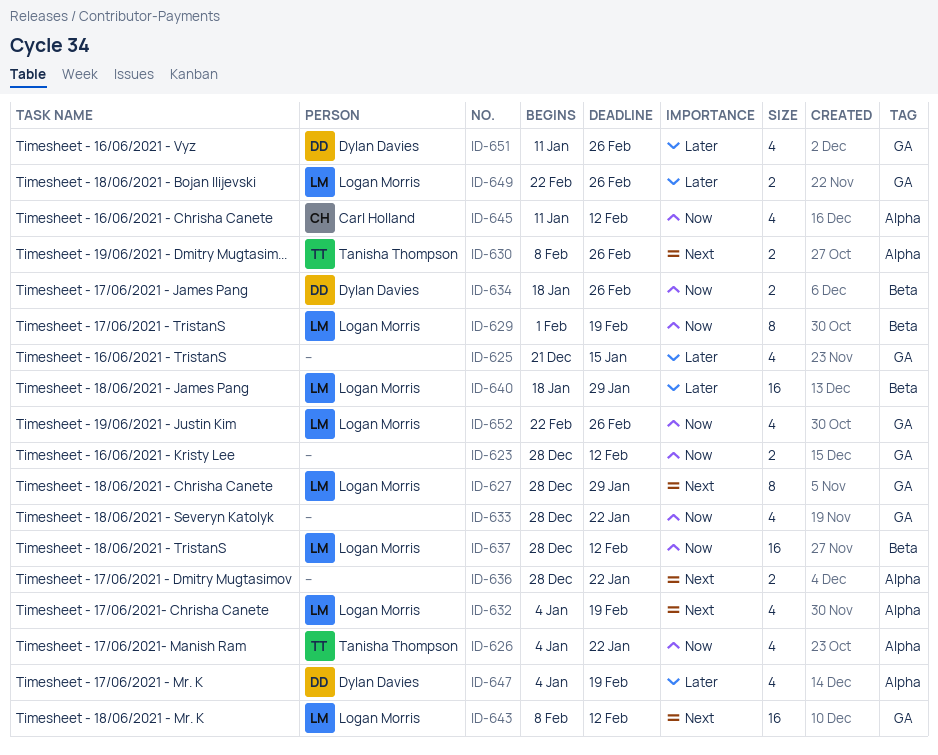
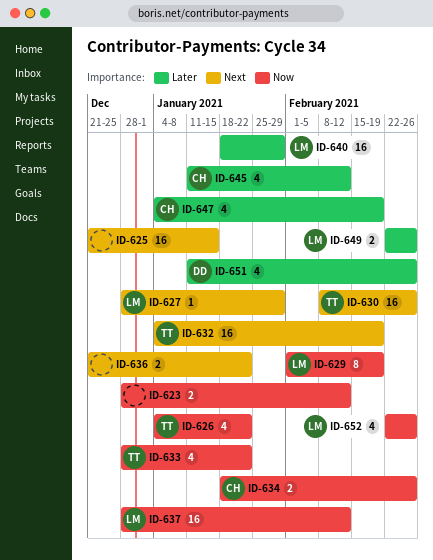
ID-625, priority: Later -> Next
ID-625, estimate: 4 -> 16
ID-627, estimate: 8 -> 1
ID-630, estimate: 2 -> 16
ID-632, owner: Logan Morris -> Tanisha Thompson
ID-632, estimate: 4 -> 16
ID-633, owner: none -> Tanisha Thompson
ID-634, owner: Dylan Davies -> Carl Holland
ID-636, start: Dec 28 -> Dec 21
ID-643: present -> none
ID-645, priority: Now -> Later
ID-647, owner: Dylan Davies -> Carl Holland

